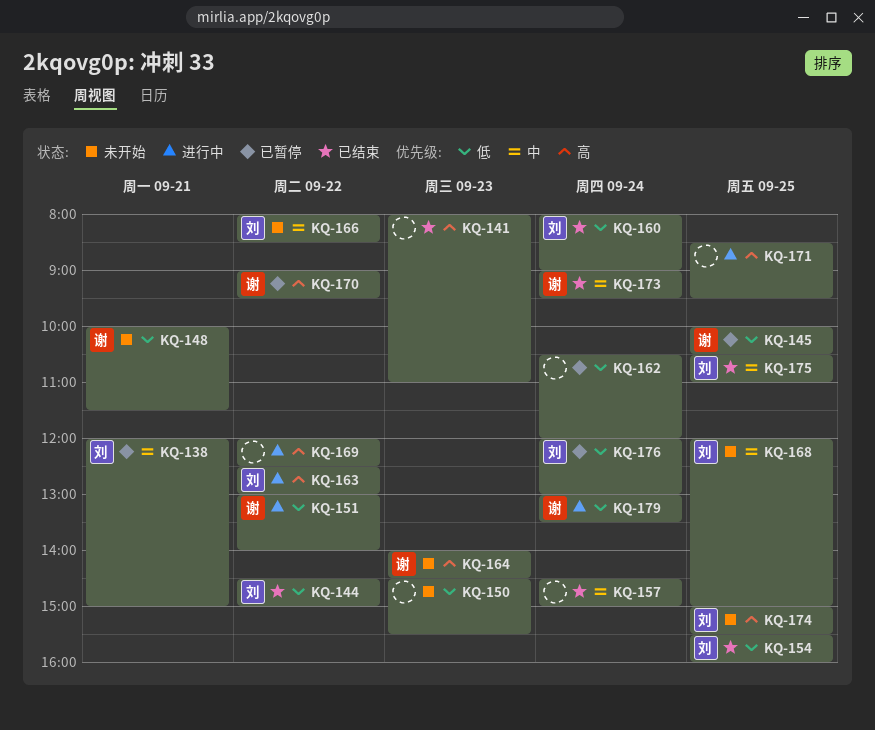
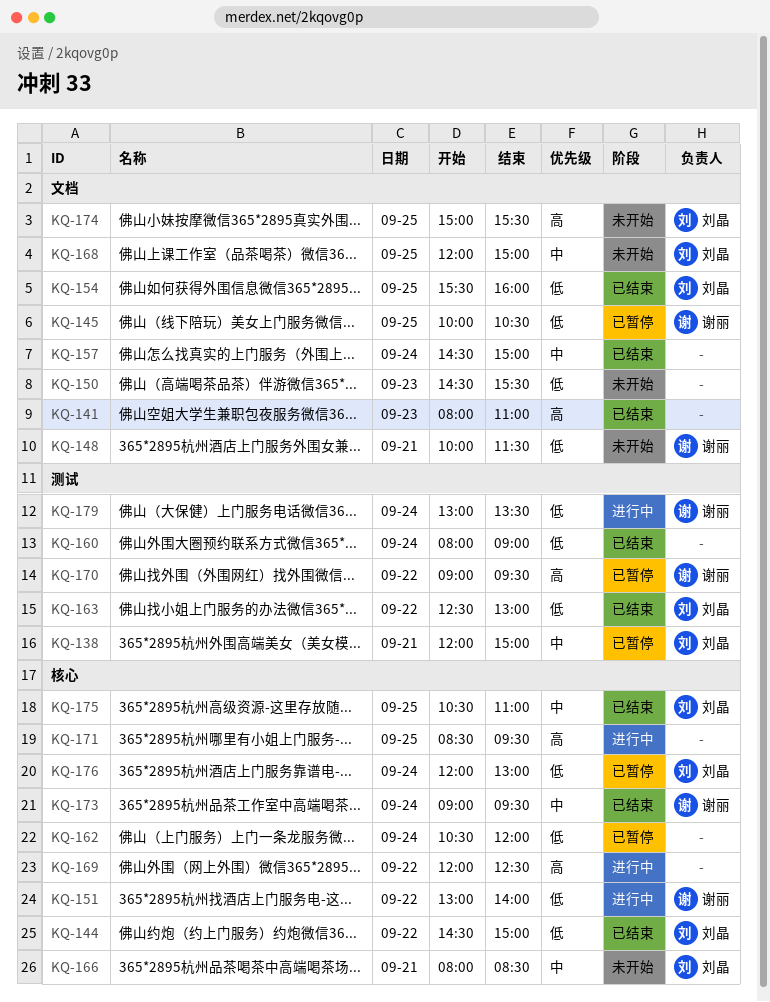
KQ-160, owner: 刘晶 -> none
KQ-163, status: 进行中 -> 已结束
KQ-163, priority: 高 -> 低
KQ-164: present -> none
KQ-166, day: Sep 22 -> Sep 21

